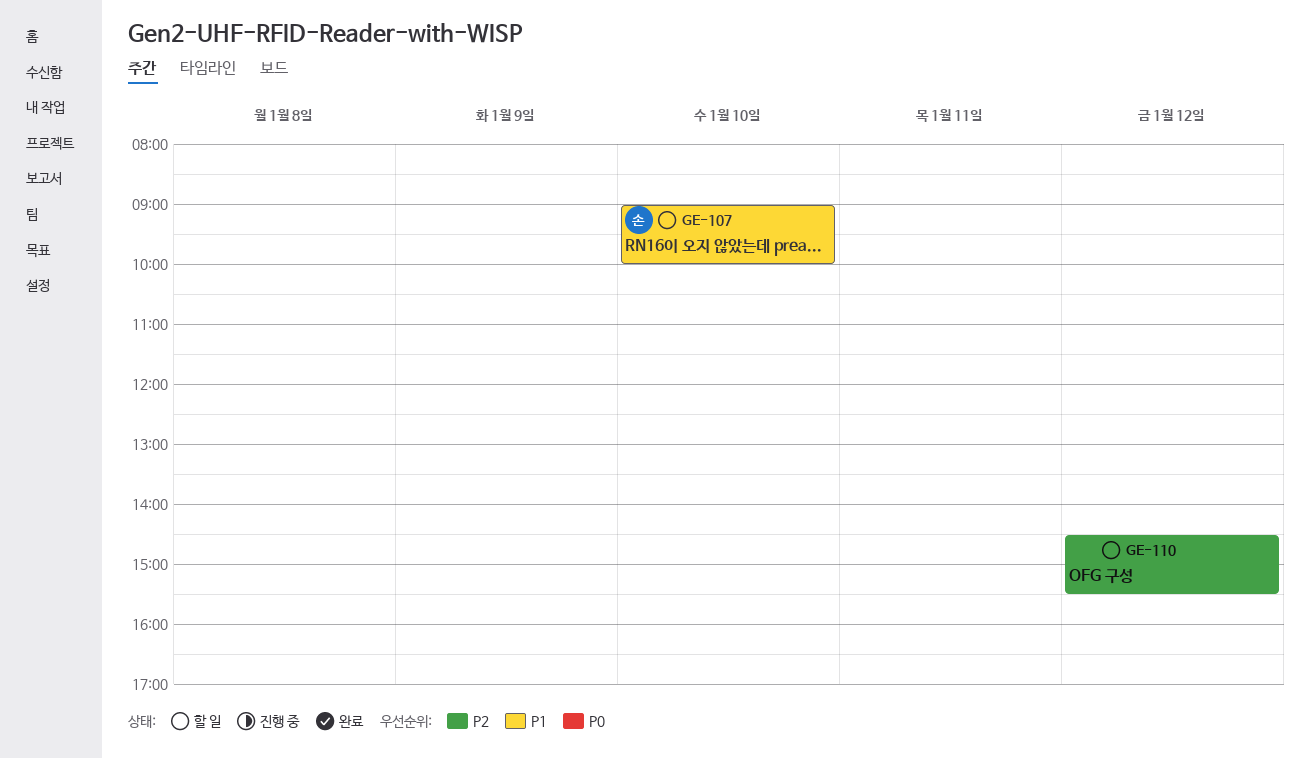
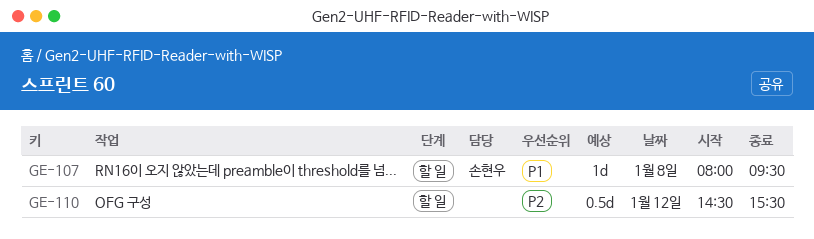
GE-107, day: Jan 10 -> Jan 8
GE-107, begins: 09:00 -> 08:00
GE-107, ends: 10:00 -> 09:30

